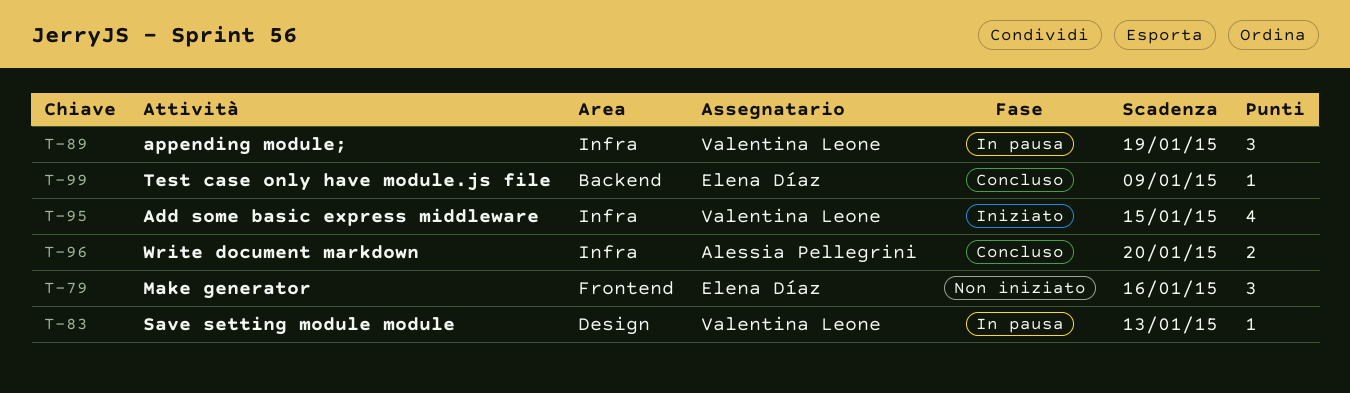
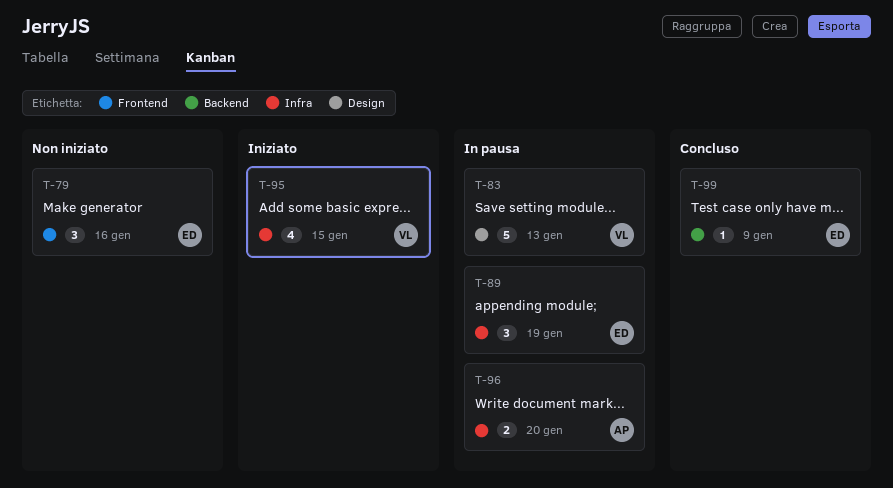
T-83, estimate: 1 -> 5
T-89, owner: Valentina Leone -> Elena Díaz
T-96, status: Concluso -> In pausa

